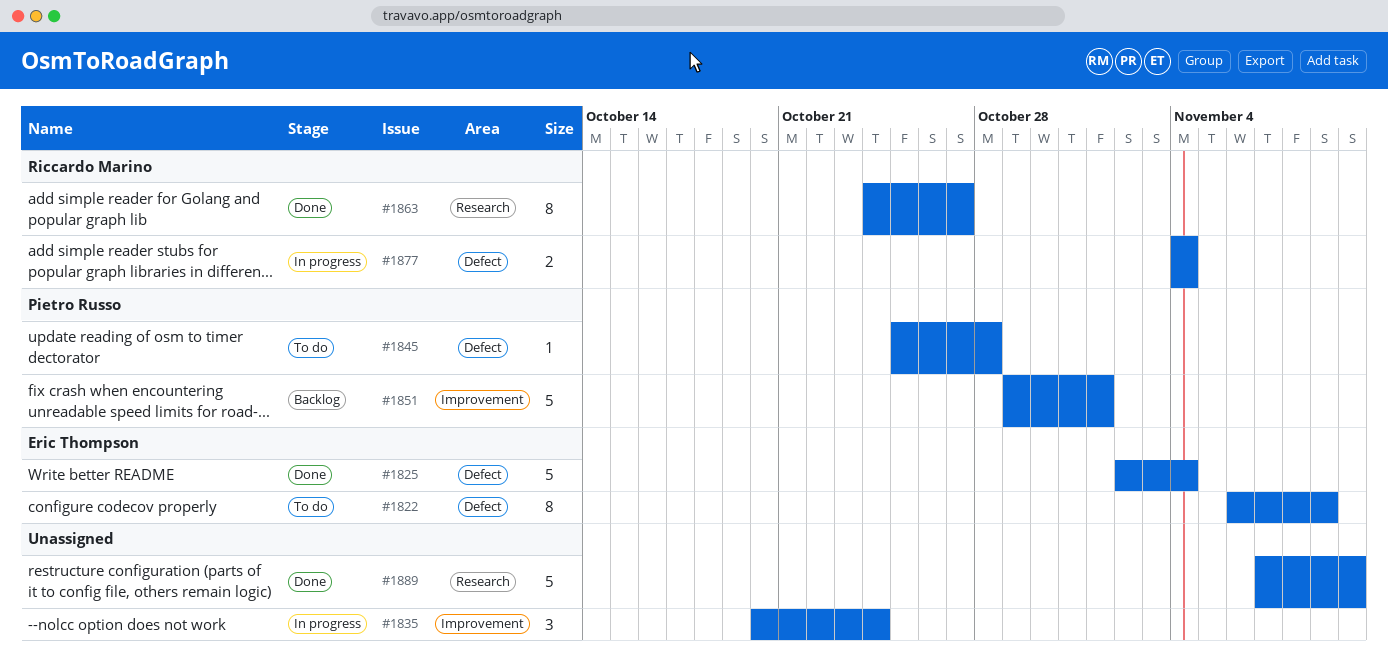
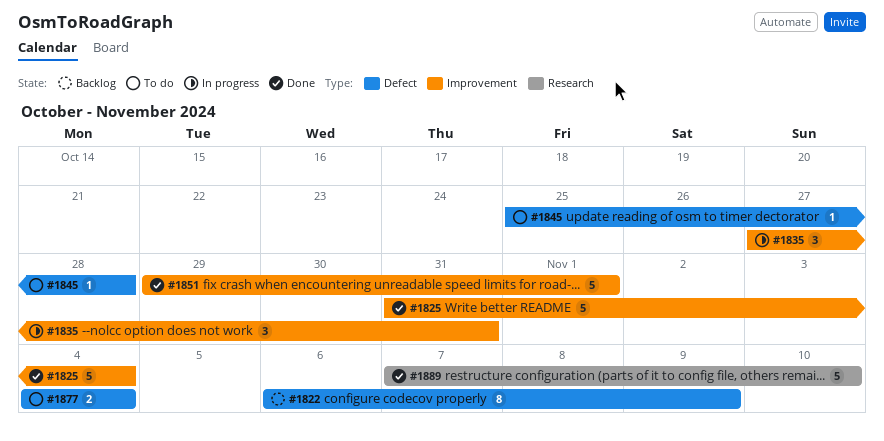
#1822, status: To do -> Backlog
#1825, label: Defect -> Improvement
#1825, start: Nov 2 -> Oct 31
#1835, start: Oct 20 -> Oct 27
#1835, due: Oct 24 -> Oct 31
#1851, status: Backlog -> Done
#1863: present -> none
#1877, status: In progress -> To do

